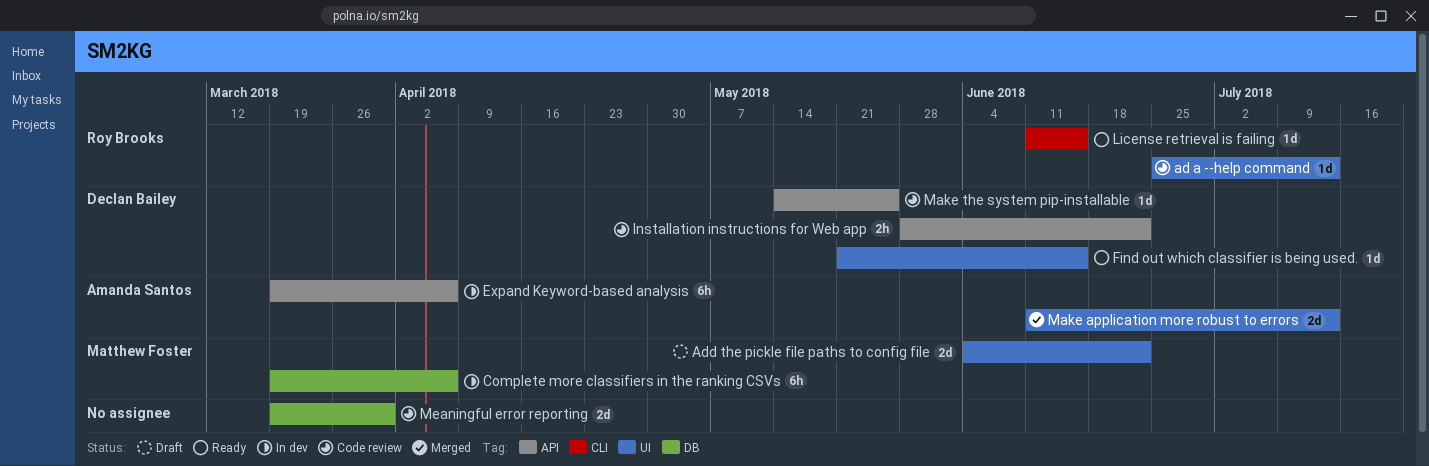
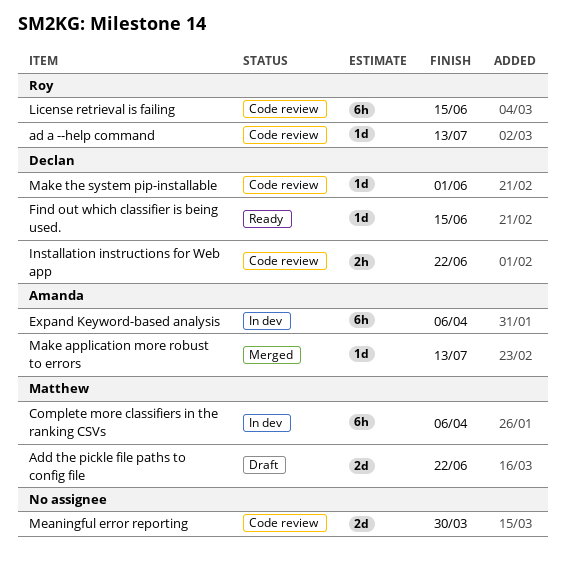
License retrieval is failing, status: Ready -> Code review
License retrieval is failing, estimate: 1d -> 6h
Make application more robust to errors, estimate: 2d -> 1d
Make the system pip-installable, due: May 25 -> Jun 1

